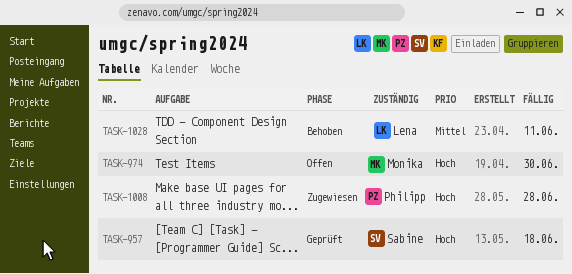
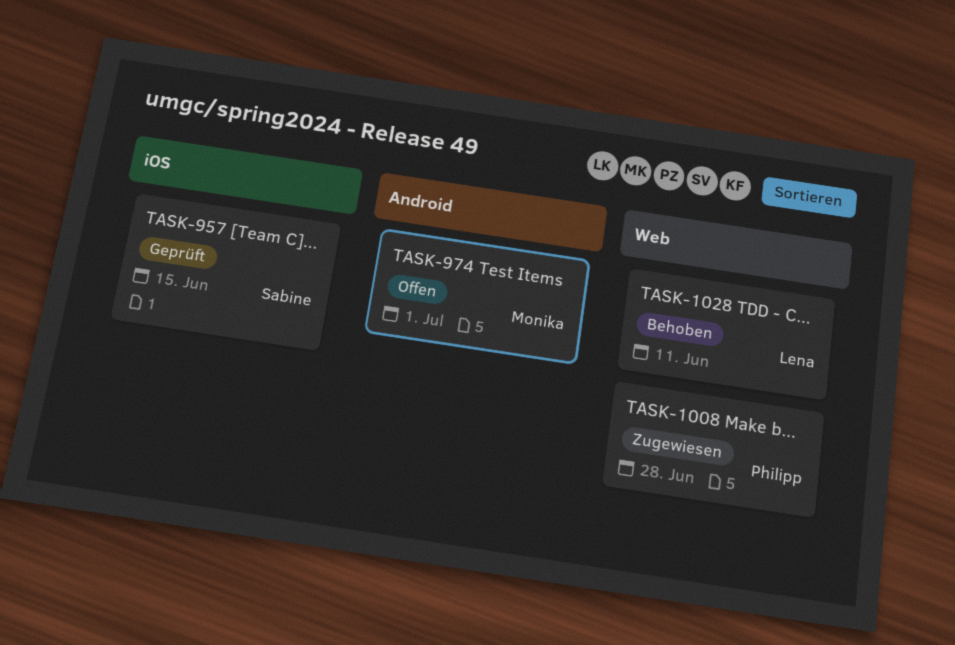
TASK-957, due: Jun 18 -> Jun 15
TASK-974, due: Jun 30 -> Jul 1

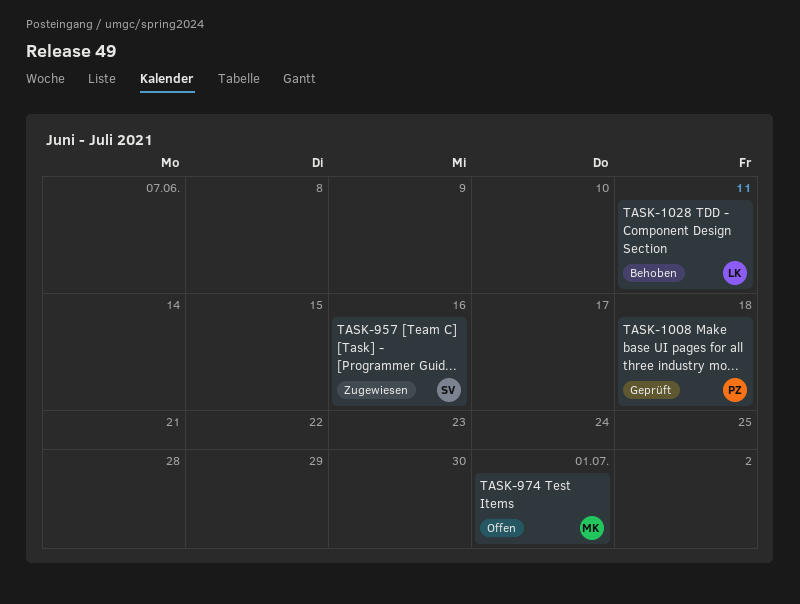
TASK-957, status: Geprüft -> Zugewiesen
TASK-957, due: Jun 15 -> Jun 16
TASK-1008, status: Zugewiesen -> Geprüft
TASK-1008, due: Jun 28 -> Jun 18

